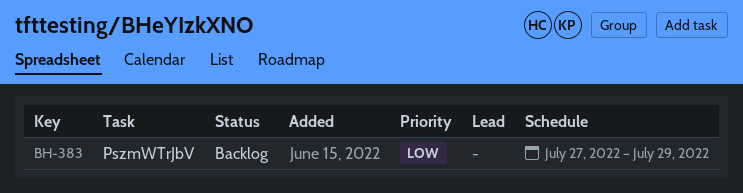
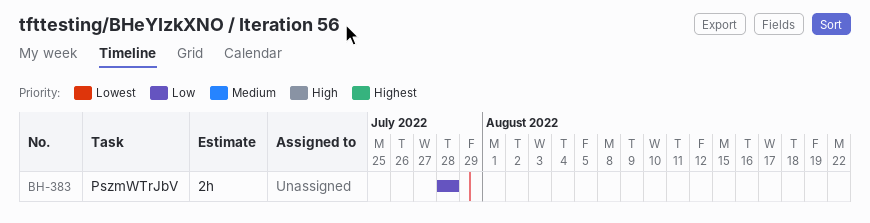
BH-383, start: Jul 27 -> Jul 28
BH-383, due: Jul 29 -> Jul 28

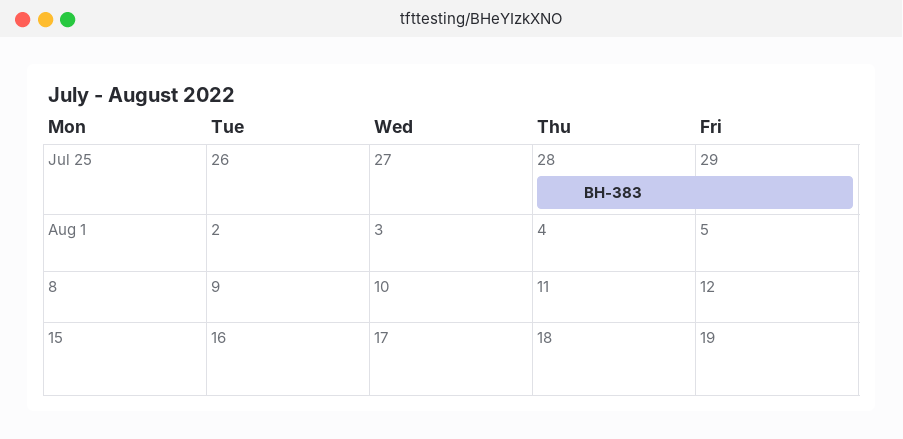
BH-383, due: Jul 28 -> Jul 29

